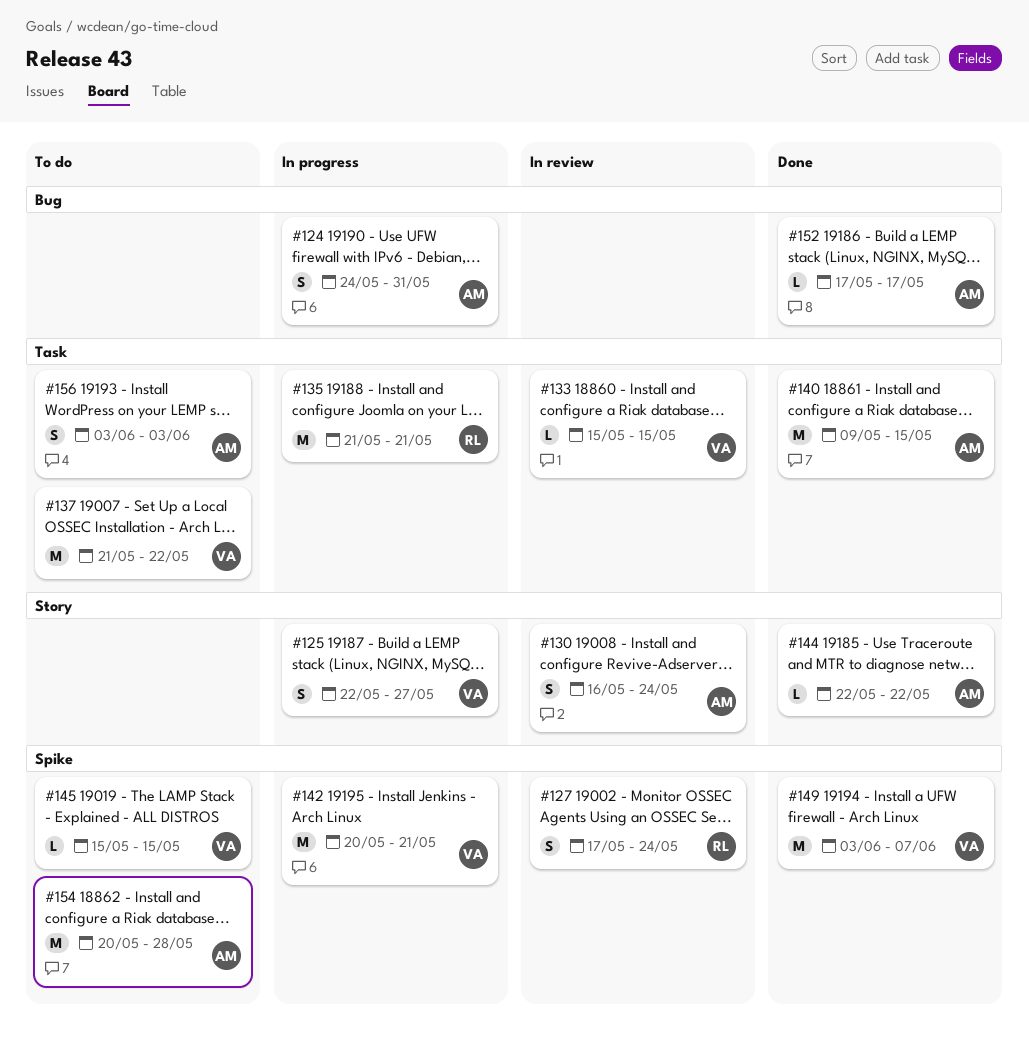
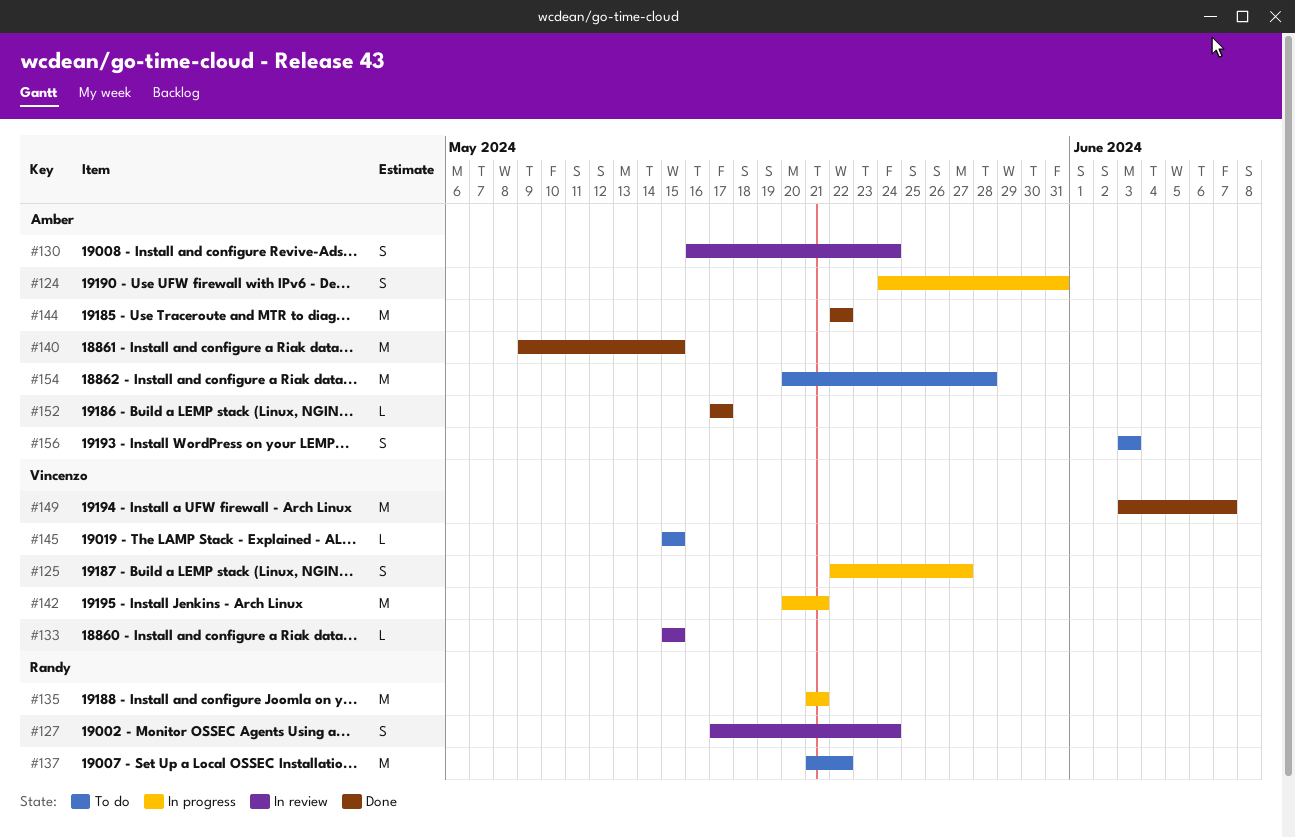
#137, owner: Vincenzo -> Randy
#144, estimate: L -> M

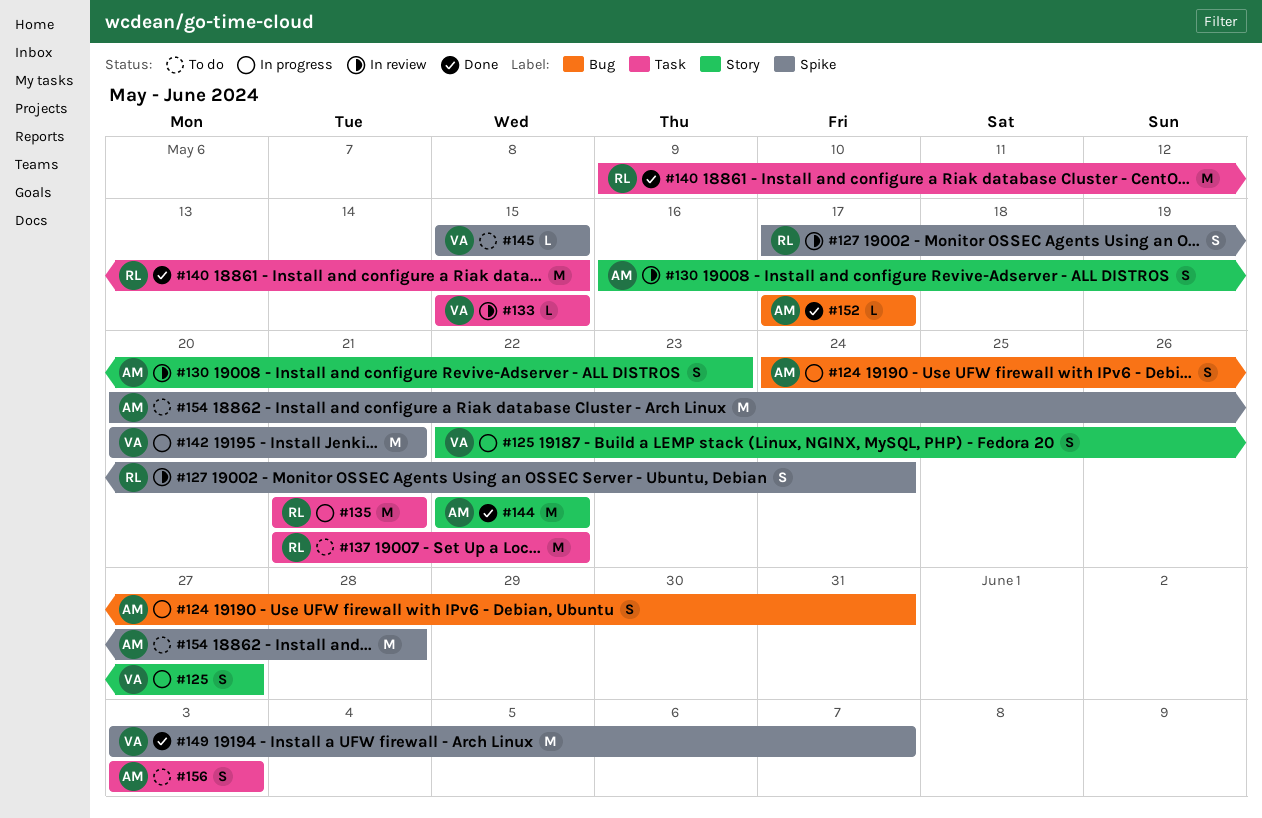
#130, due: May 24 -> May 23
#140, owner: Amber -> Randy

